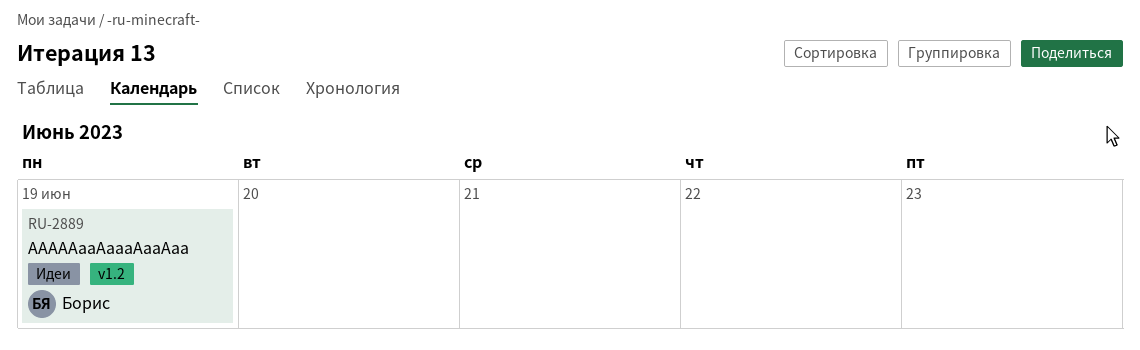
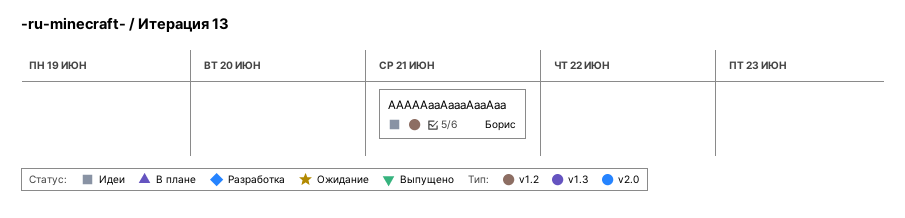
АААААааАаааАааАаа, due: Jun 19 -> Jun 21

